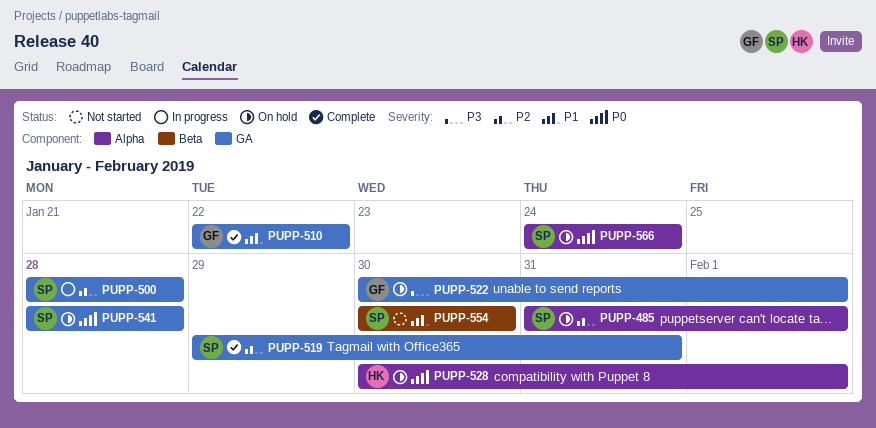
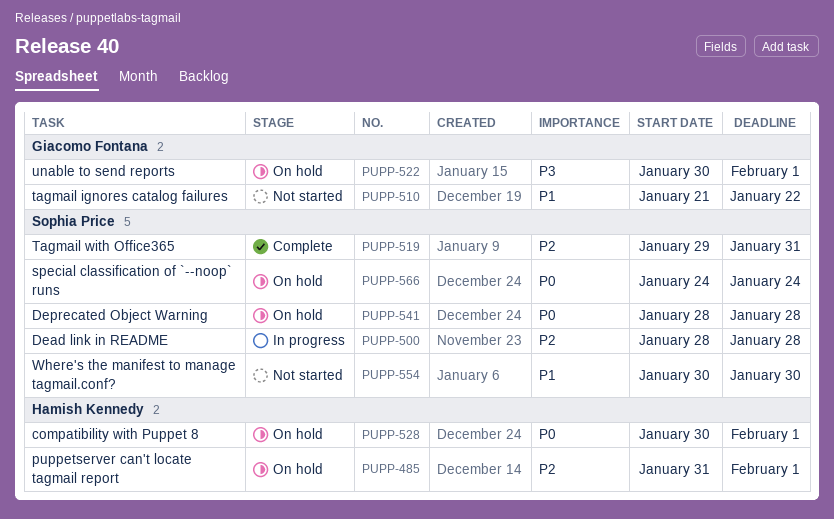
PUPP-485, owner: Sophia Price -> Hamish Kennedy
PUPP-510, status: Complete -> Not started
PUPP-510, start: Jan 22 -> Jan 21

